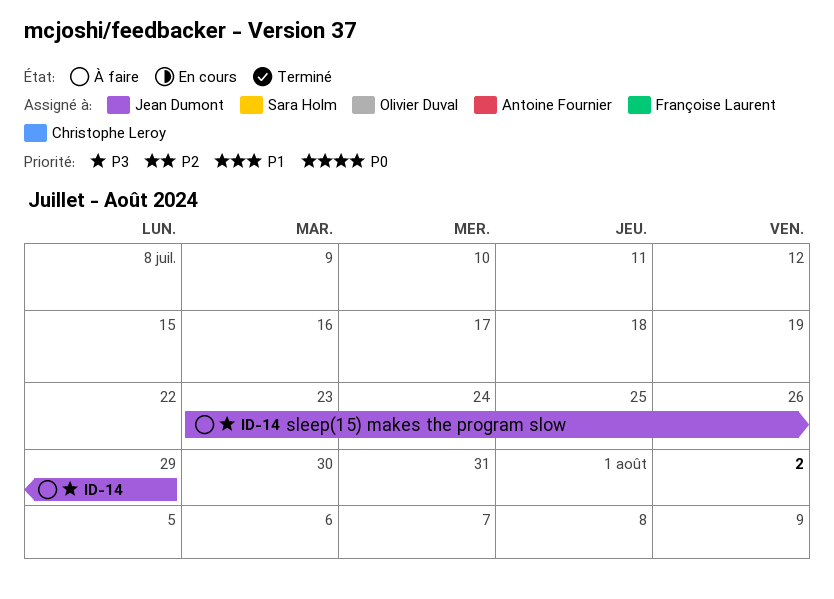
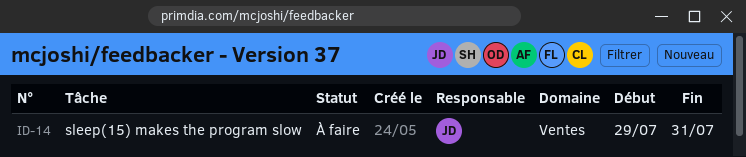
ID-14, start: Jul 23 -> Jul 29
ID-14, due: Jul 29 -> Jul 31

